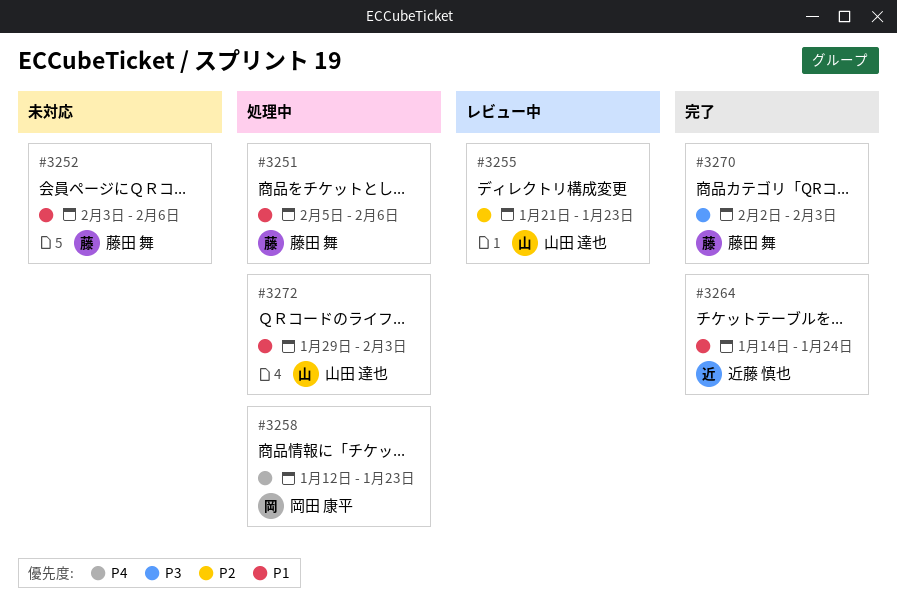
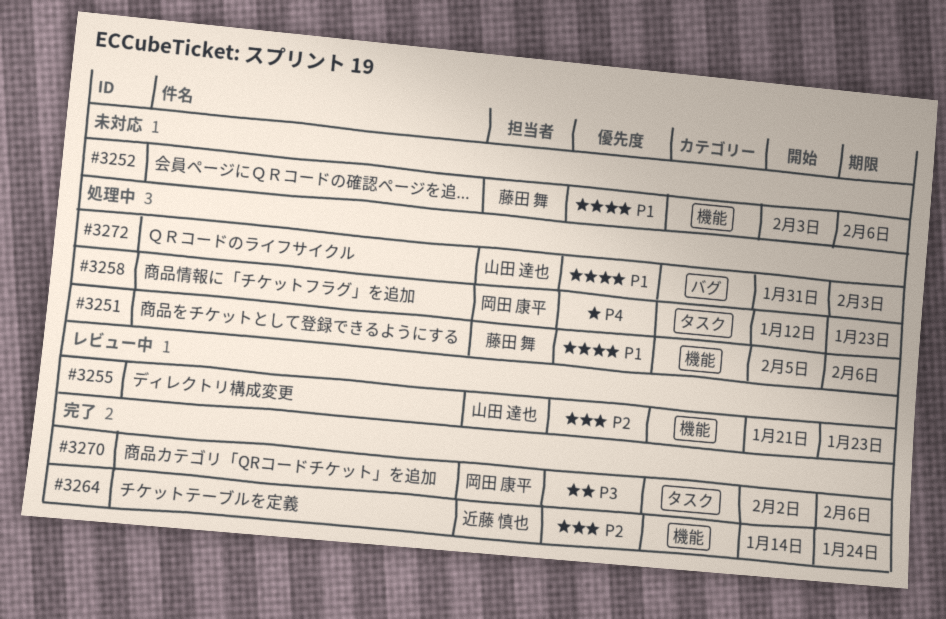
#3264, priority: P1 -> P2
#3270, owner: 藤田 舞 -> 岡田 康平
#3270, due: Feb 3 -> Feb 6
#3272, start: Jan 29 -> Jan 31

